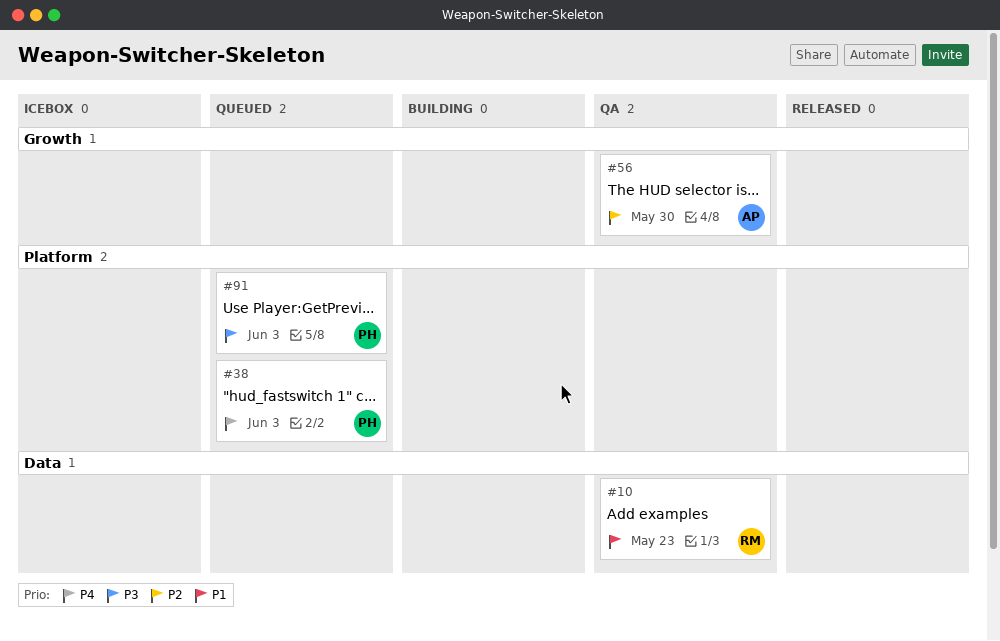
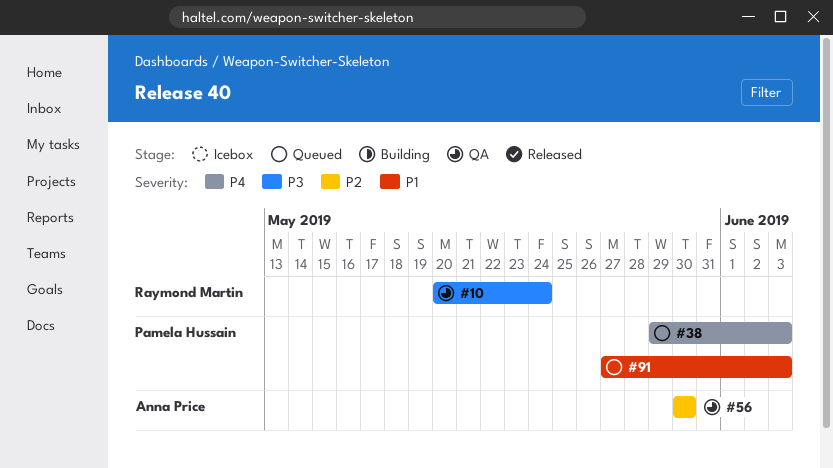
#10, priority: P1 -> P3
#10, due: May 23 -> May 24
#91, priority: P3 -> P1

